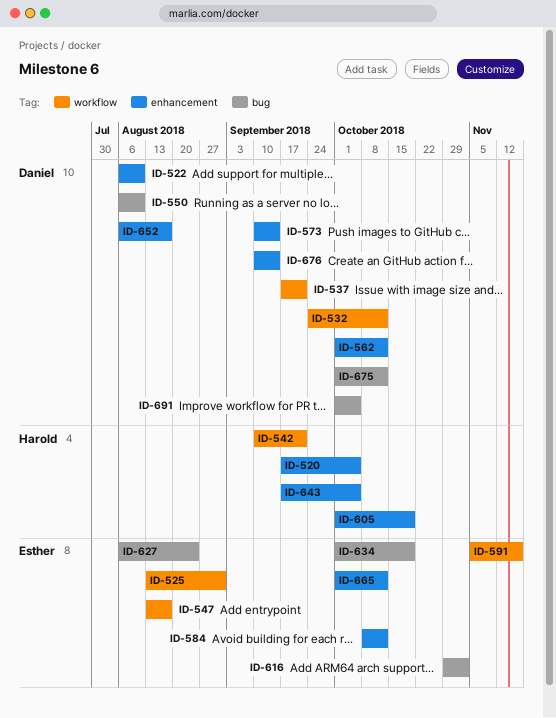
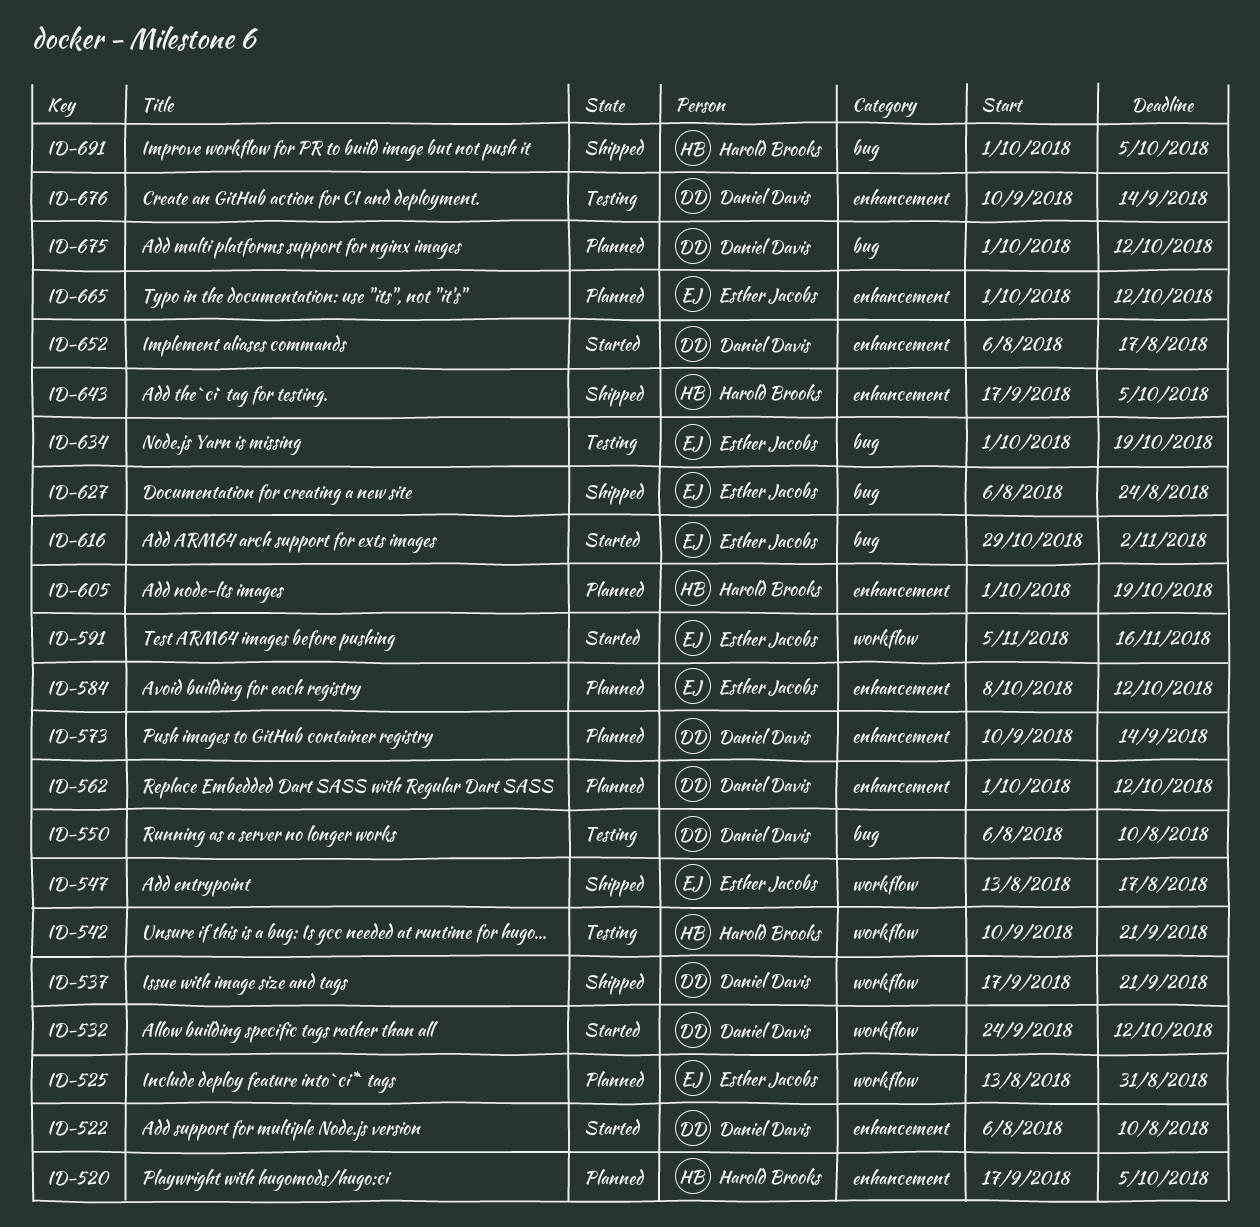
ID-691, owner: Daniel Davis -> Harold Brooks

